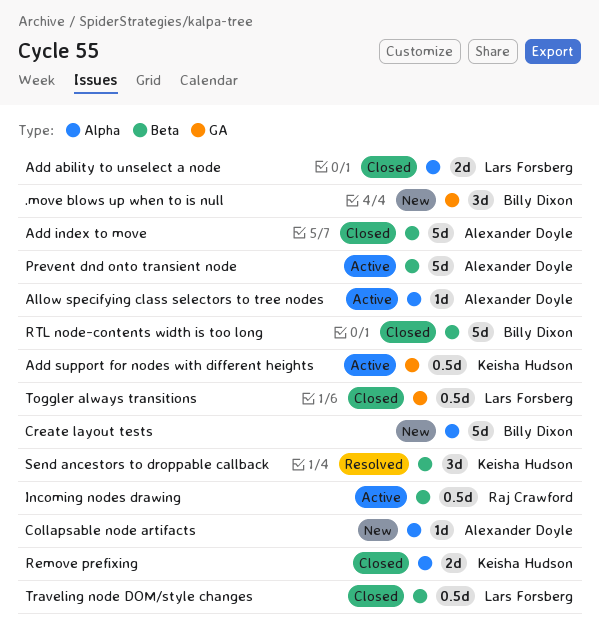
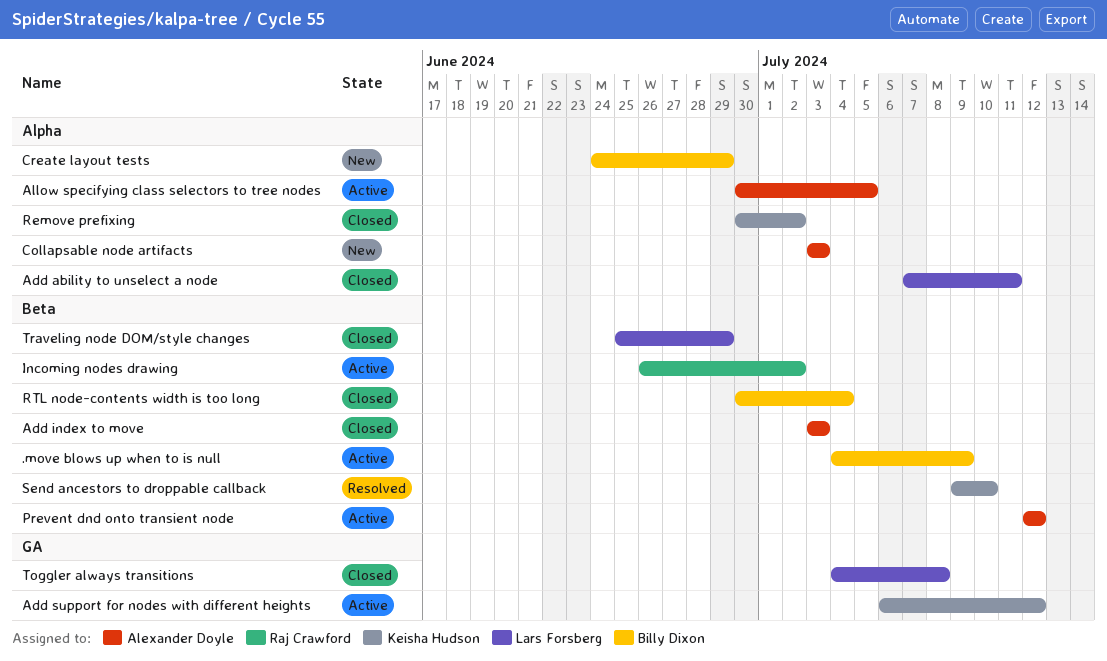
.move blows up when to is null, status: New -> Active
.move blows up when to is null, label: GA -> Beta

